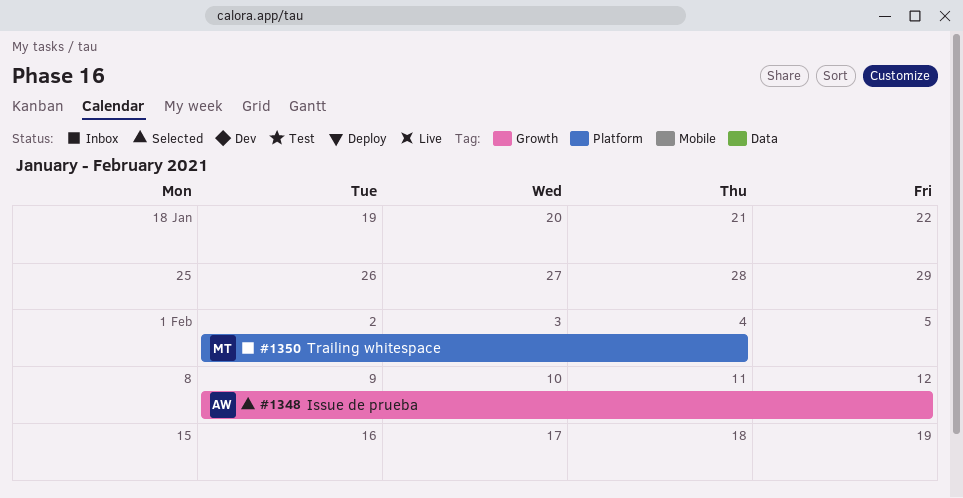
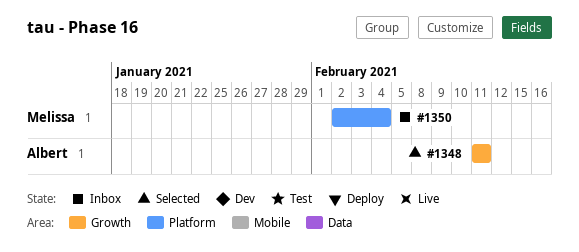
#1348, start: Feb 9 -> Feb 11
#1348, due: Feb 12 -> Feb 11

